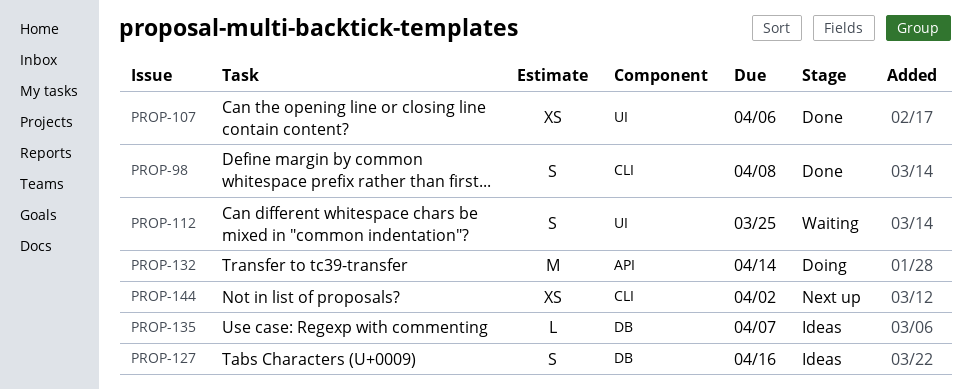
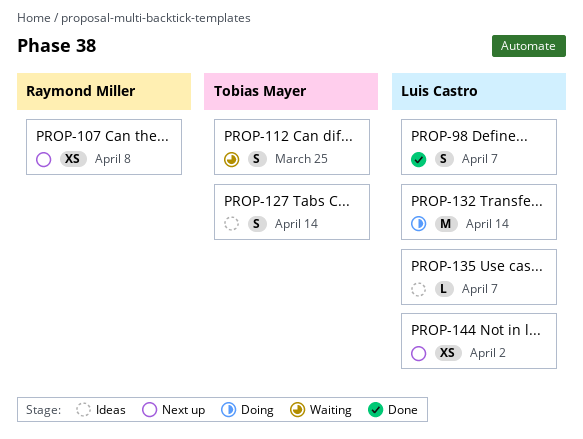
PROP-98, due: Apr 8 -> Apr 7
PROP-107, status: Done -> Next up
PROP-107, due: Apr 6 -> Apr 8
PROP-127, due: Apr 16 -> Apr 14

